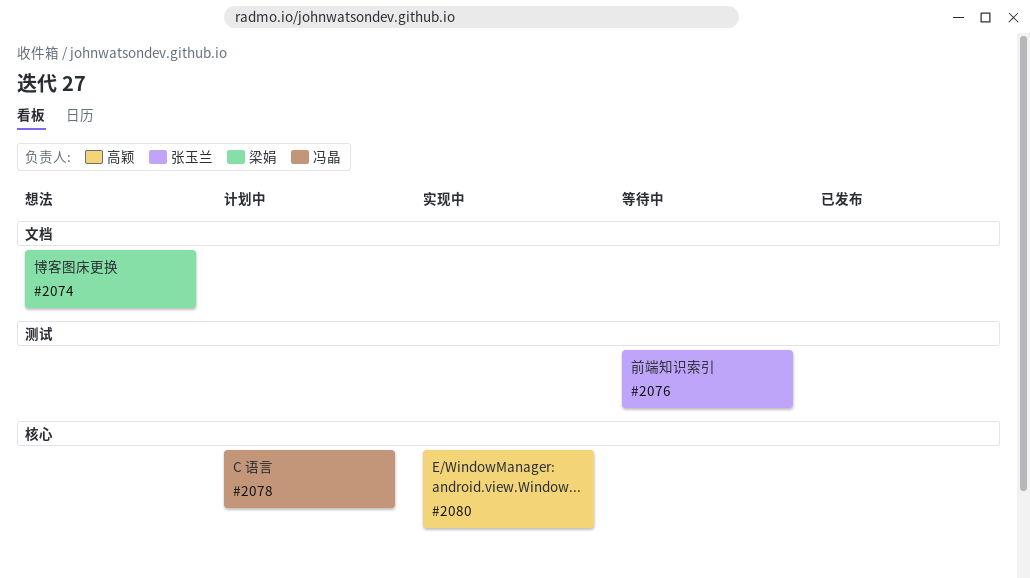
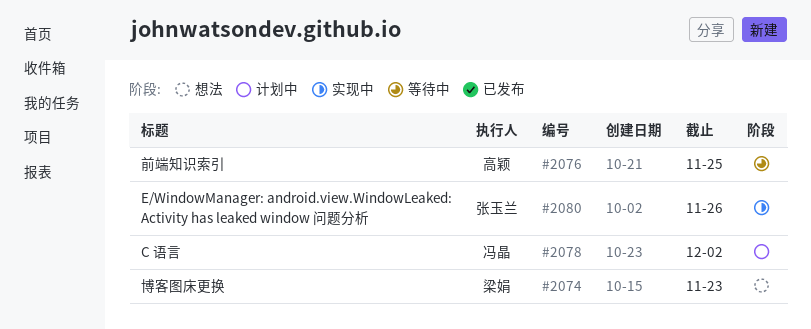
#2076, owner: 张玉兰 -> 高颖
#2080, owner: 高颖 -> 张玉兰

